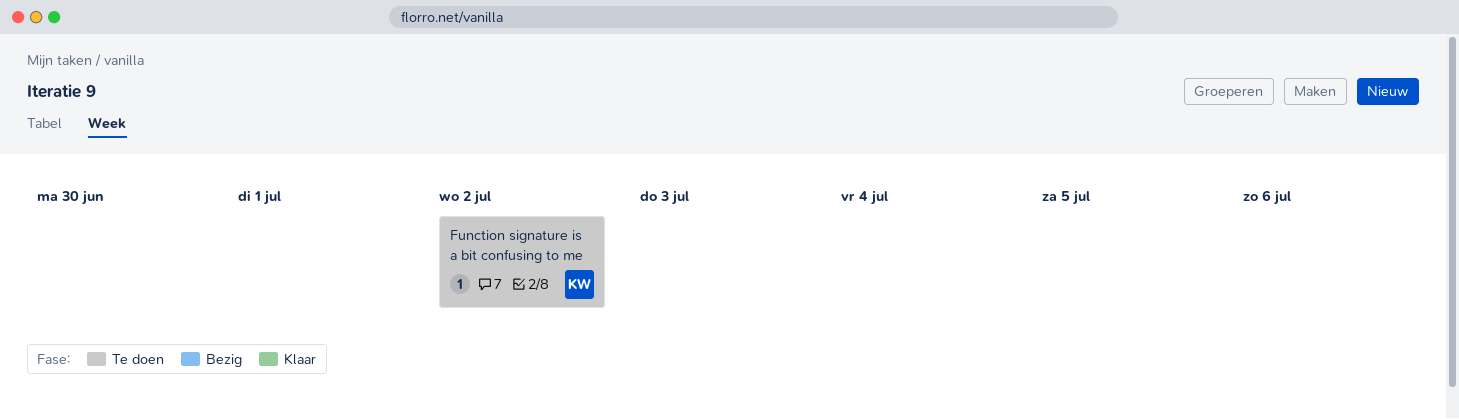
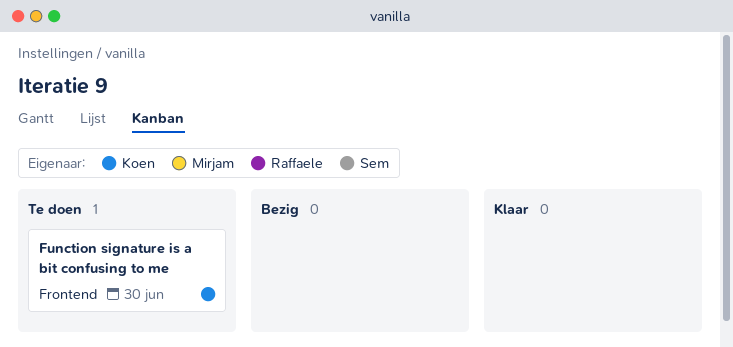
Function signature is a bit confusing to me, due: Jul 2 -> Jun 30

